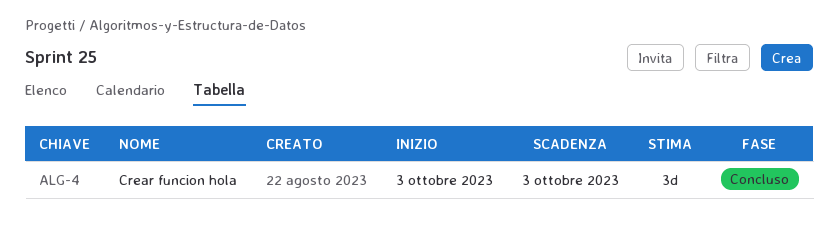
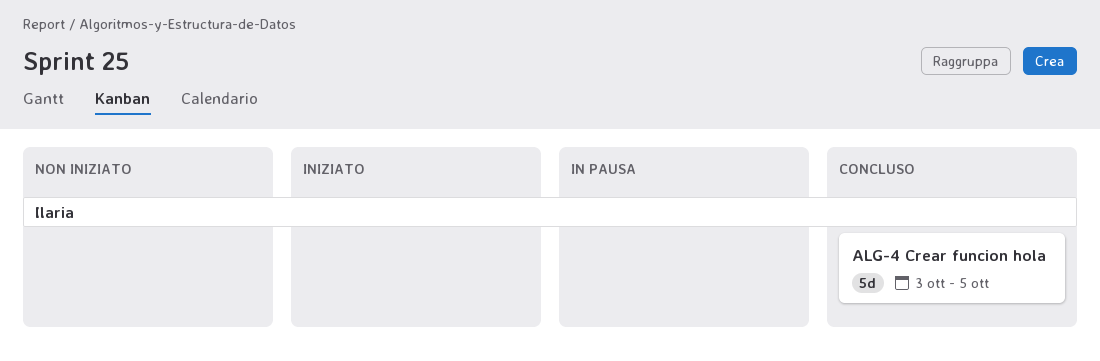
ALG-4, estimate: 3d -> 5d
ALG-4, due: Oct 3 -> Oct 5

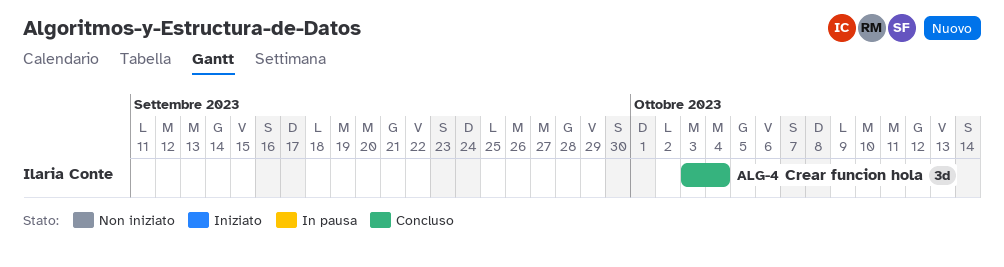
ALG-4, estimate: 5d -> 3d
ALG-4, due: Oct 5 -> Oct 4

